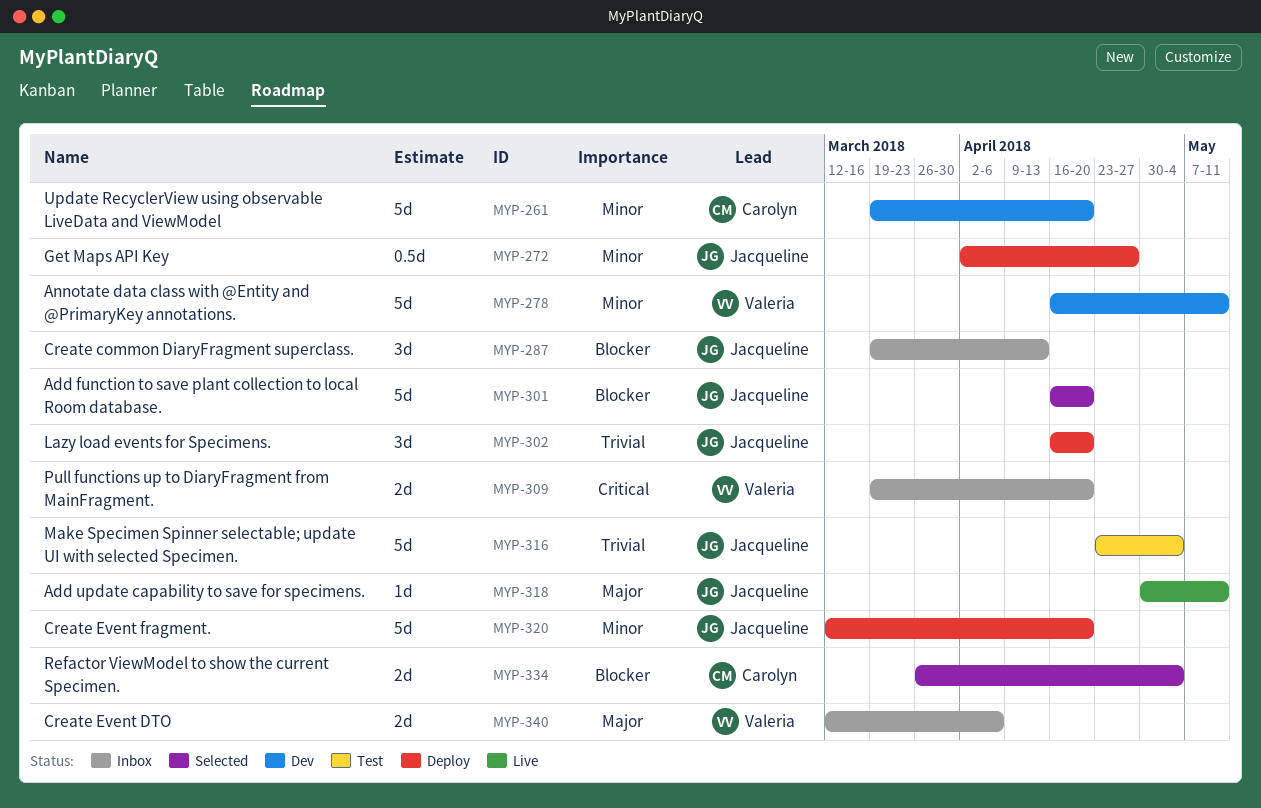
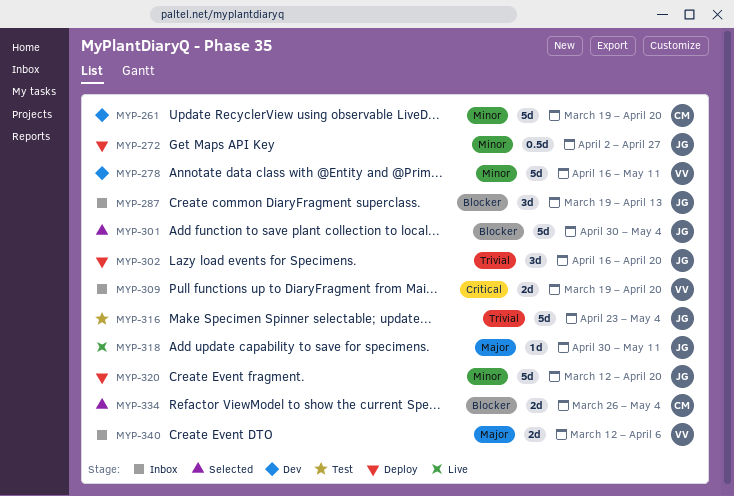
MYP-301, start: Apr 16 -> Apr 30
MYP-301, due: Apr 20 -> May 4

